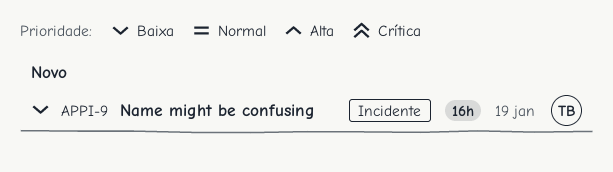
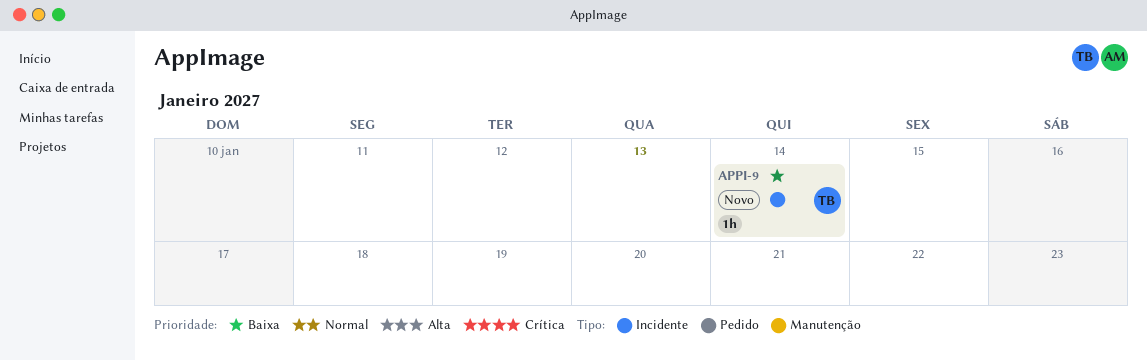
APPI-9, estimate: 16h -> 1h
APPI-9, due: Jan 19 -> Jan 14

